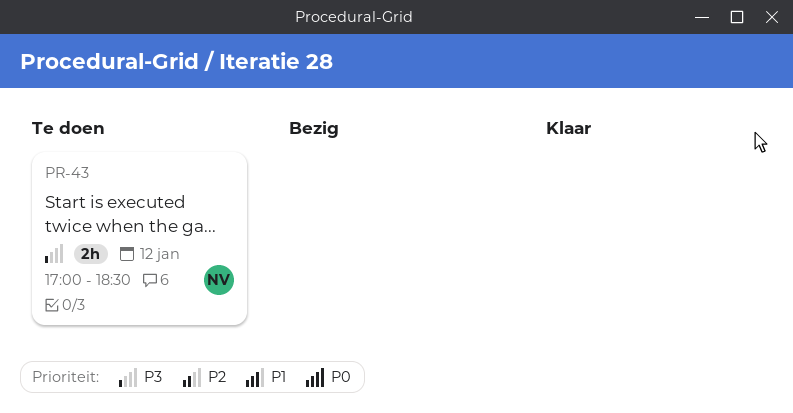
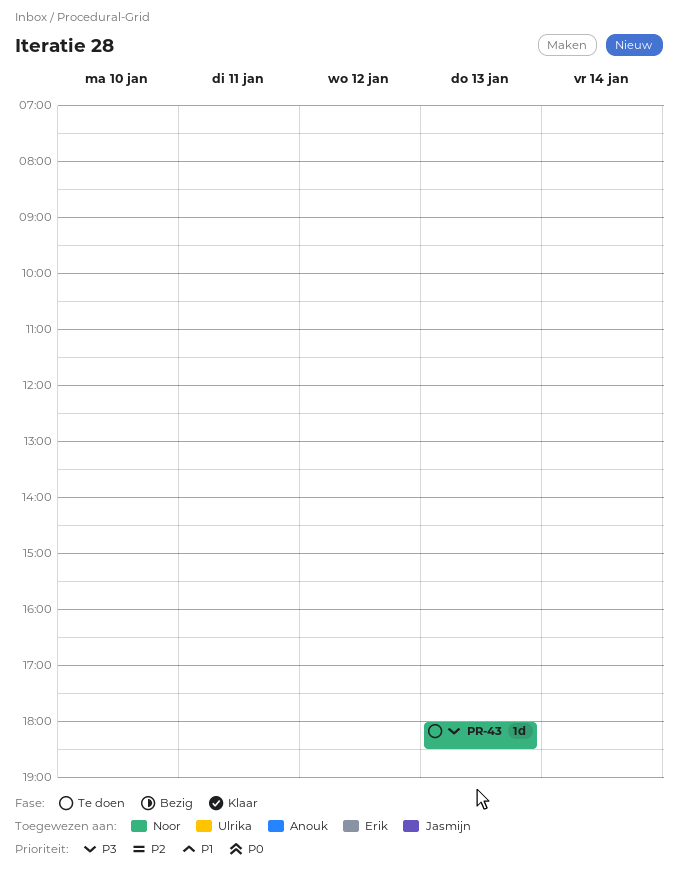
PR-43, estimate: 2h -> 1d
PR-43, day: Jan 12 -> Jan 13
PR-43, begins: 17:00 -> 18:00

